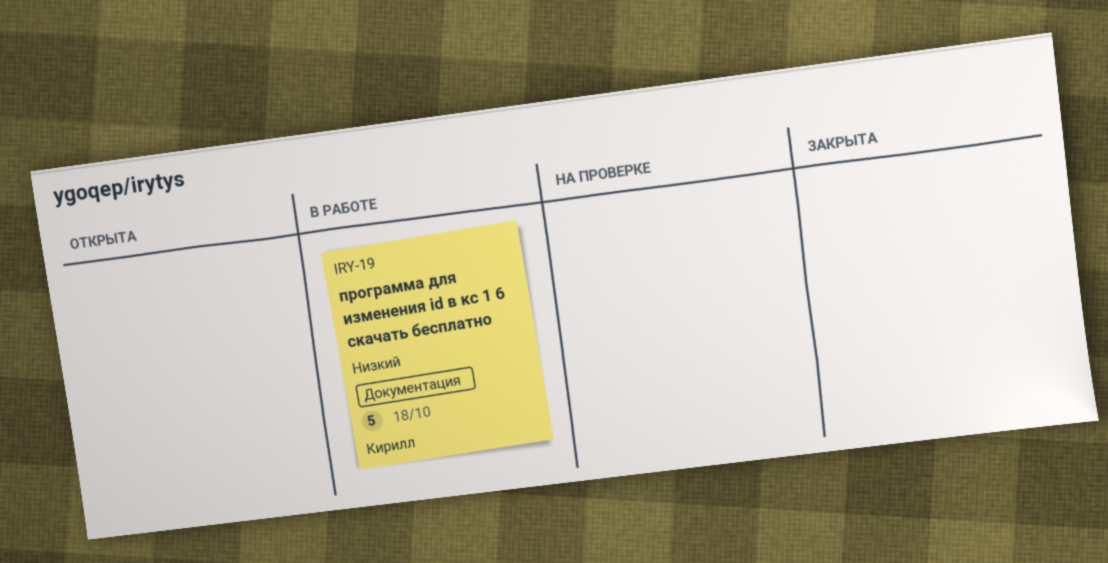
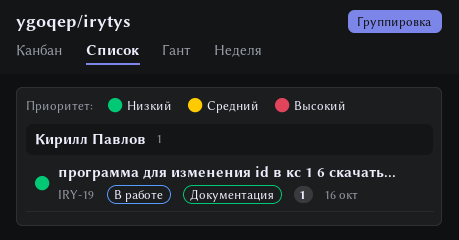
IRY-19, estimate: 5 -> 1
IRY-19, due: Oct 18 -> Oct 16

